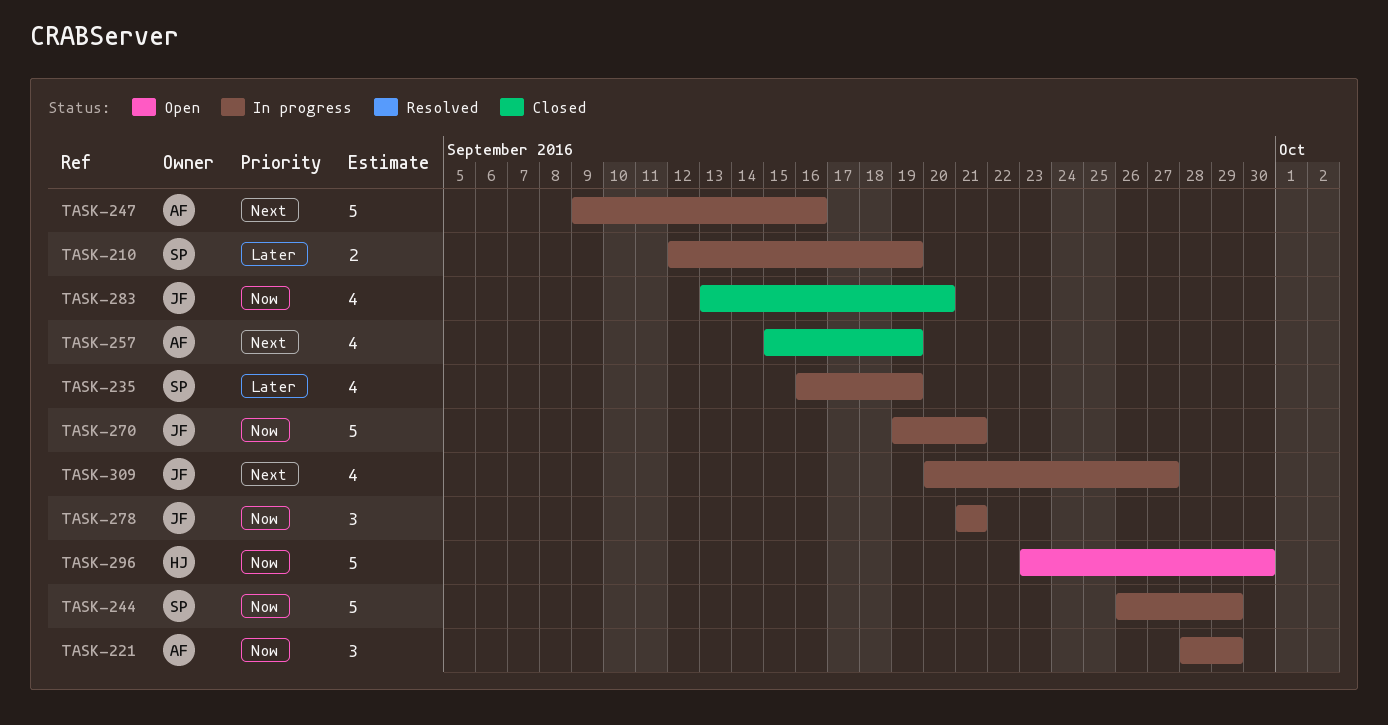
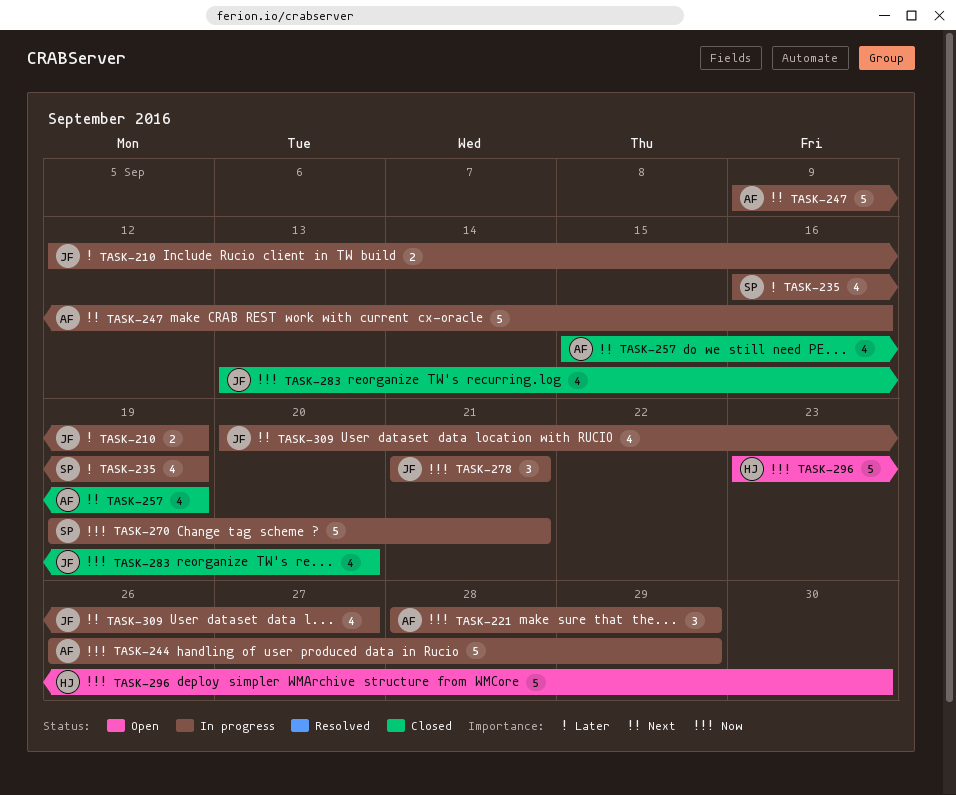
TASK-210, owner: SP -> JF
TASK-244, owner: SP -> AF
TASK-270, owner: JF -> SP

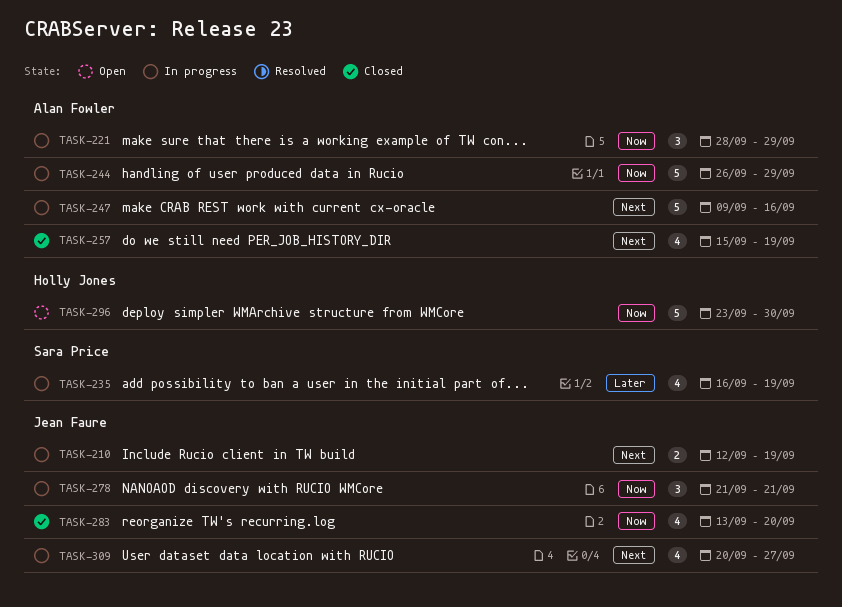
TASK-210, priority: Later -> Next
TASK-270: present -> none

